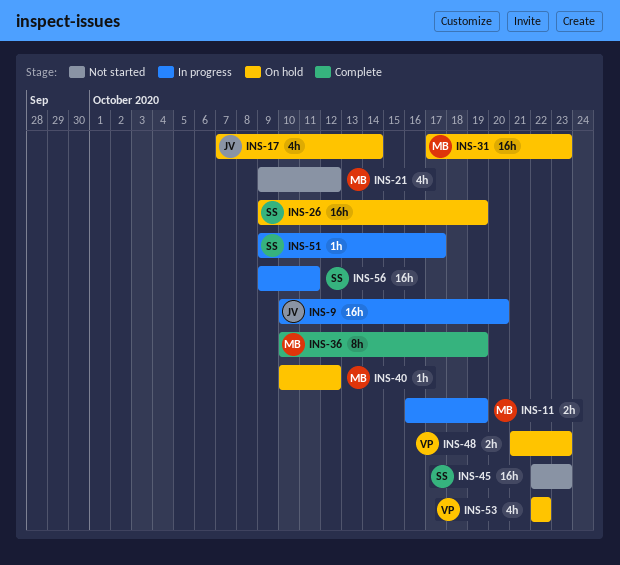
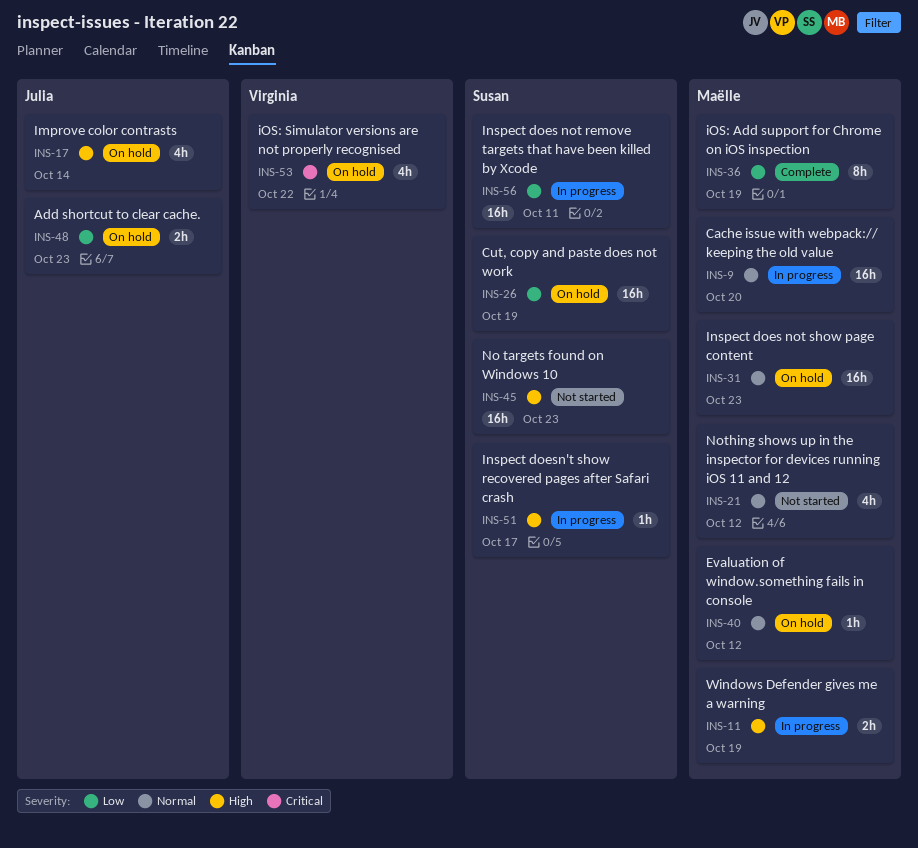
INS-9, owner: Julia -> Maëlle
INS-48, owner: Virginia -> Julia

